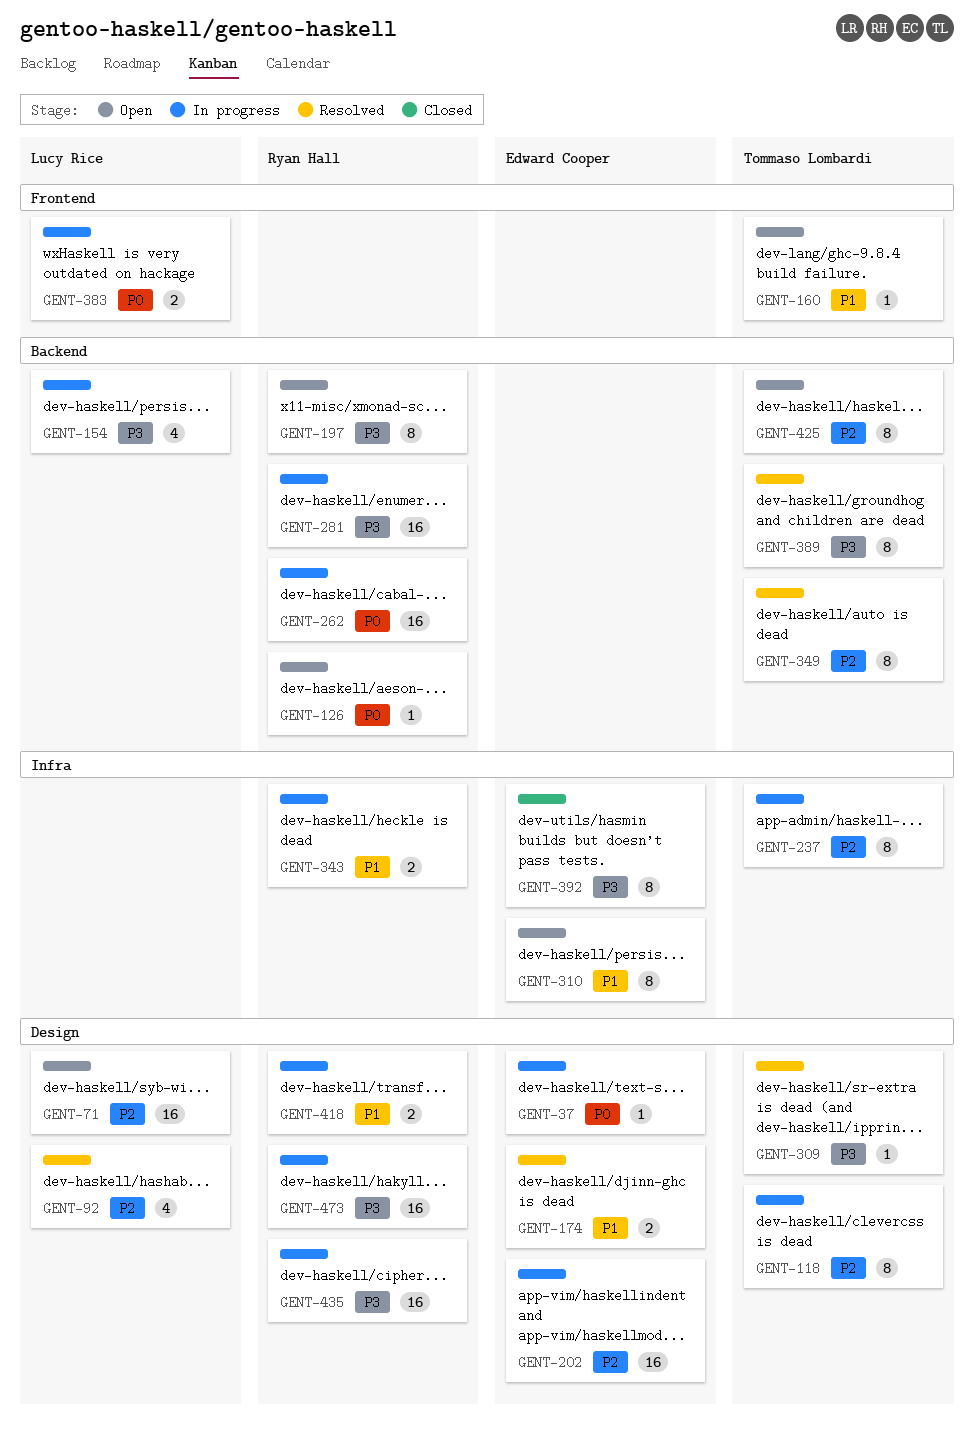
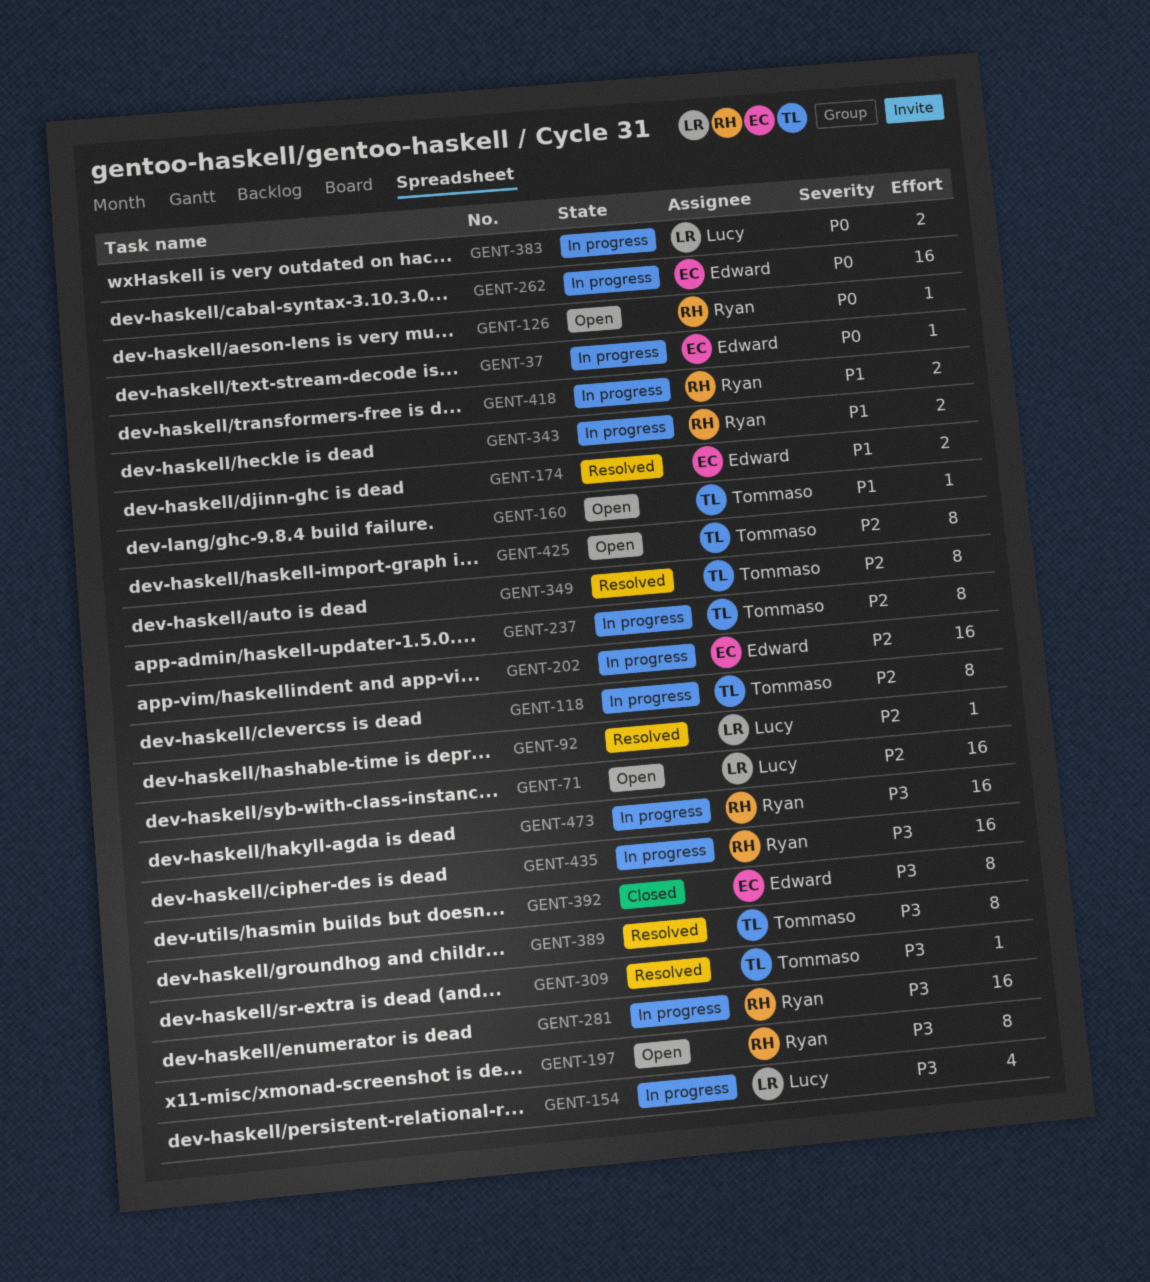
GENT-92, estimate: 4 -> 1
GENT-262, owner: Ryan Hall -> Edward Cooper
GENT-310: present -> none

